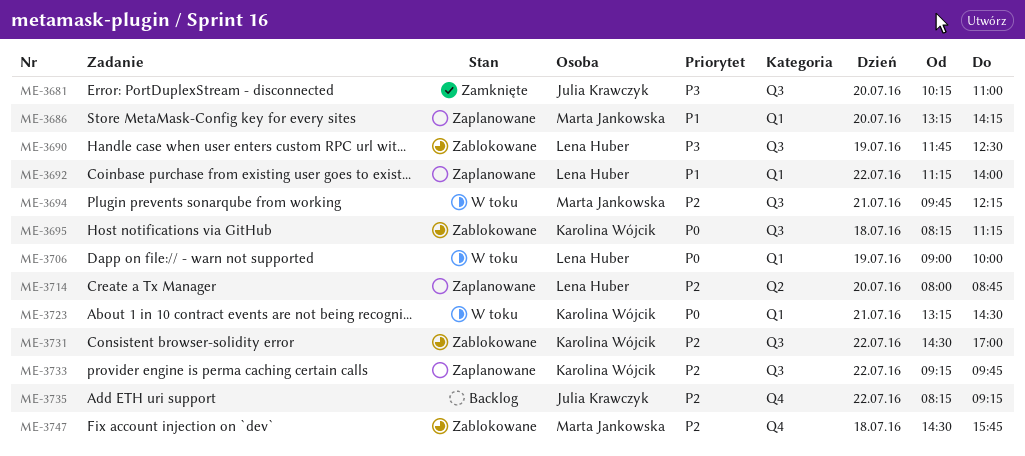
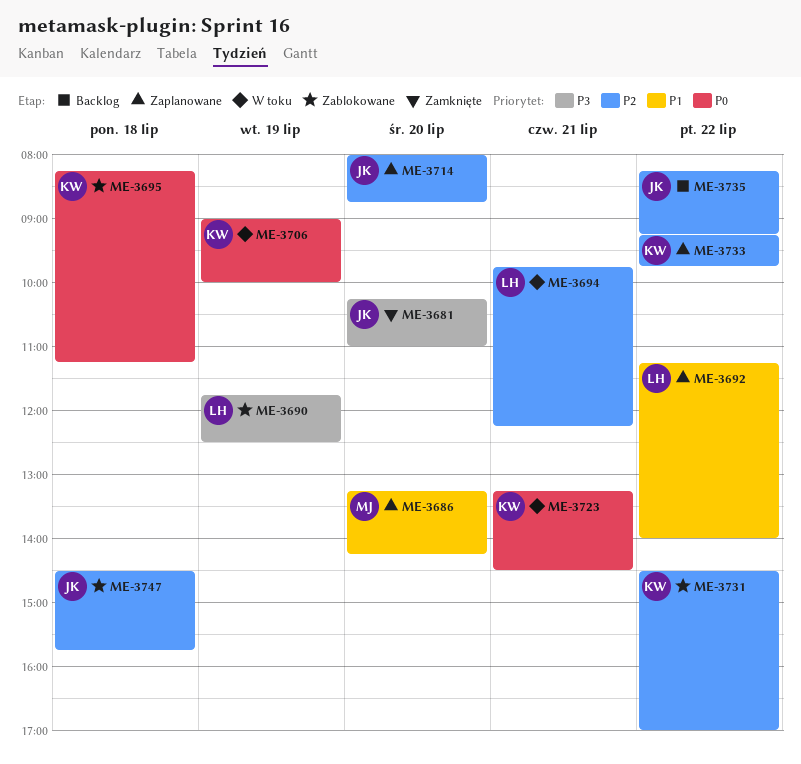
ME-3694, owner: Marta Jankowska -> Lena Huber
ME-3706, owner: Lena Huber -> Karolina Wójcik
ME-3714, owner: Lena Huber -> Julia Krawczyk
ME-3747, owner: Marta Jankowska -> Julia Krawczyk

